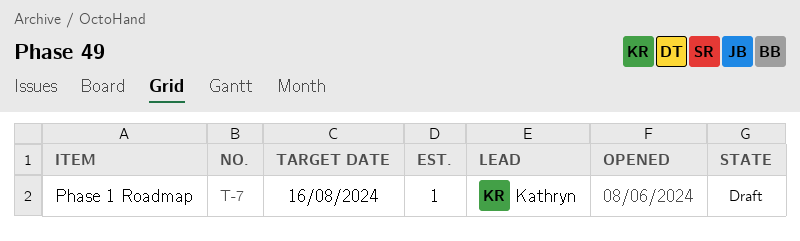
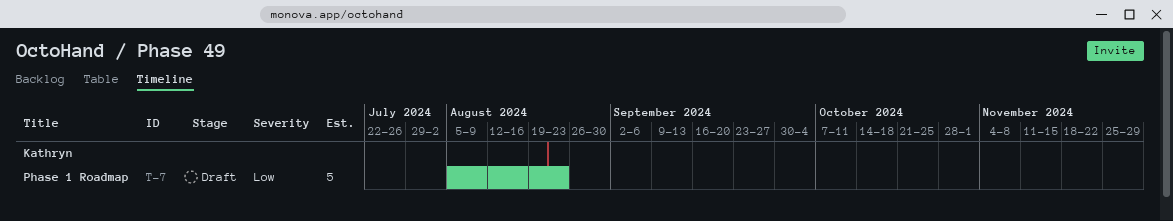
T-7, estimate: 1 -> 5
T-7, due: Aug 16 -> Aug 23

